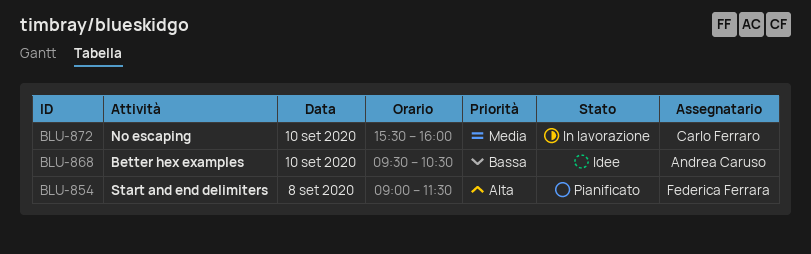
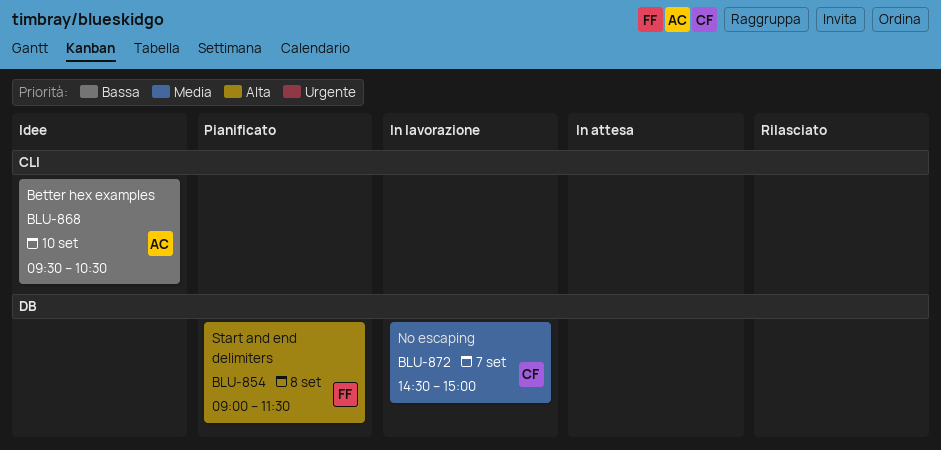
BLU-872, day: Sep 10 -> Sep 7
BLU-872, begins: 15:30 -> 14:30
BLU-872, ends: 16:00 -> 15:00

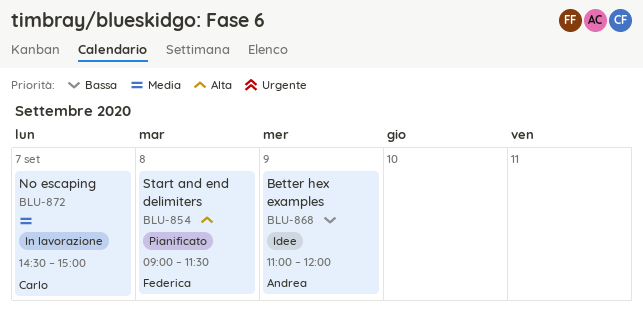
BLU-868, day: Sep 10 -> Sep 9
BLU-868, begins: 09:30 -> 11:00
BLU-868, ends: 10:30 -> 12:00

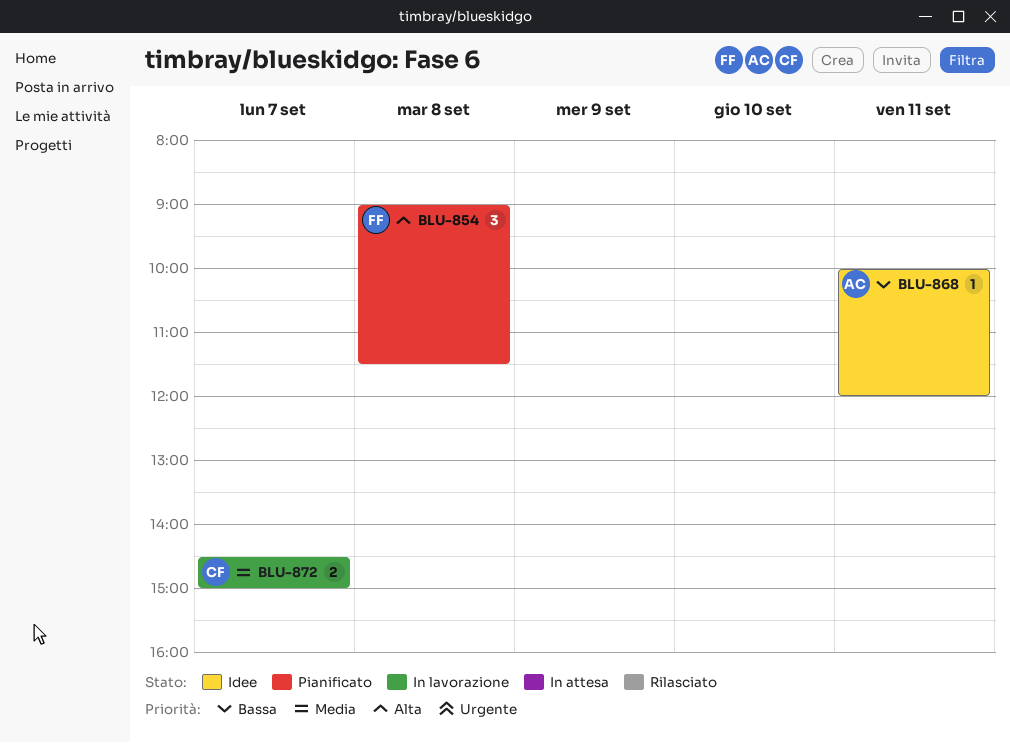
BLU-868, day: Sep 9 -> Sep 11
BLU-868, begins: 11:00 -> 10:00

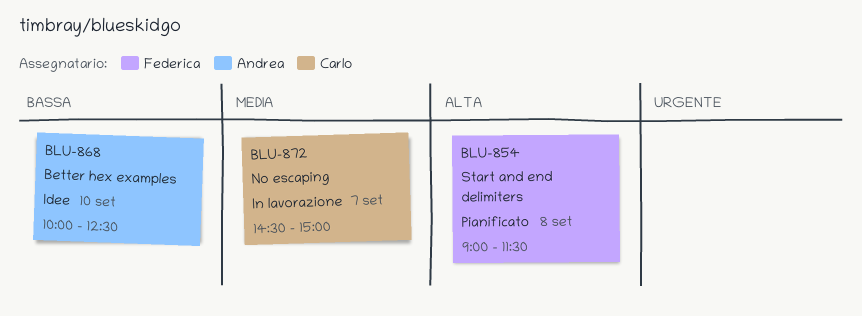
BLU-868, day: Sep 11 -> Sep 10
BLU-868, ends: 12:00 -> 12:30

